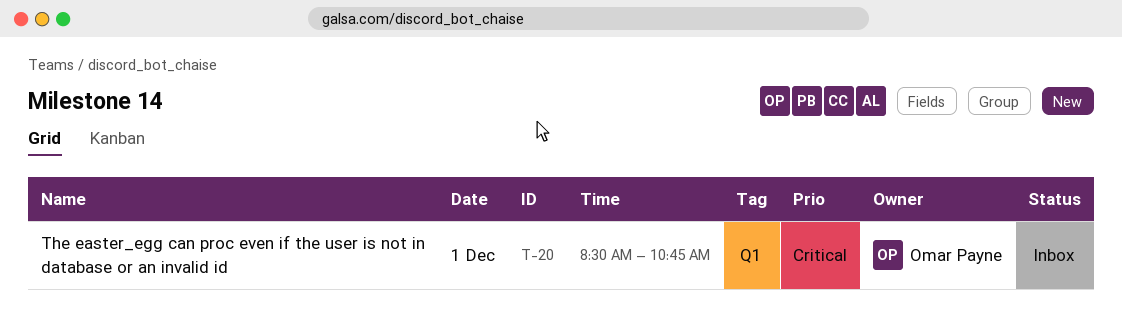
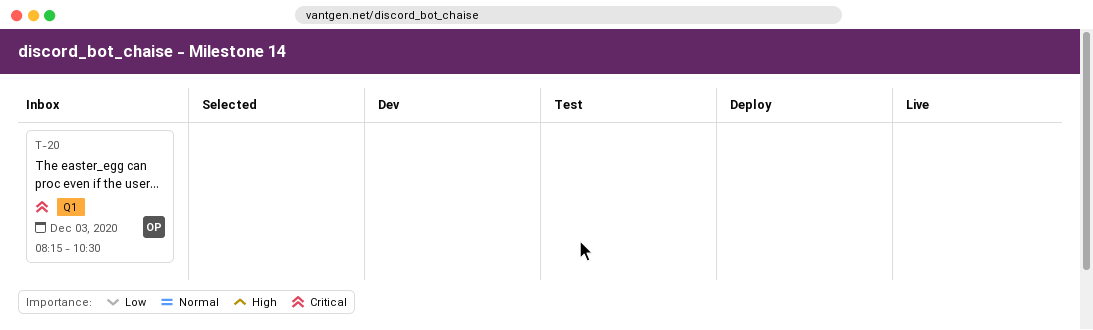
T-20, day: Dec 1 -> Dec 3
T-20, begins: 08:30 -> 08:15
T-20, ends: 10:45 -> 10:30

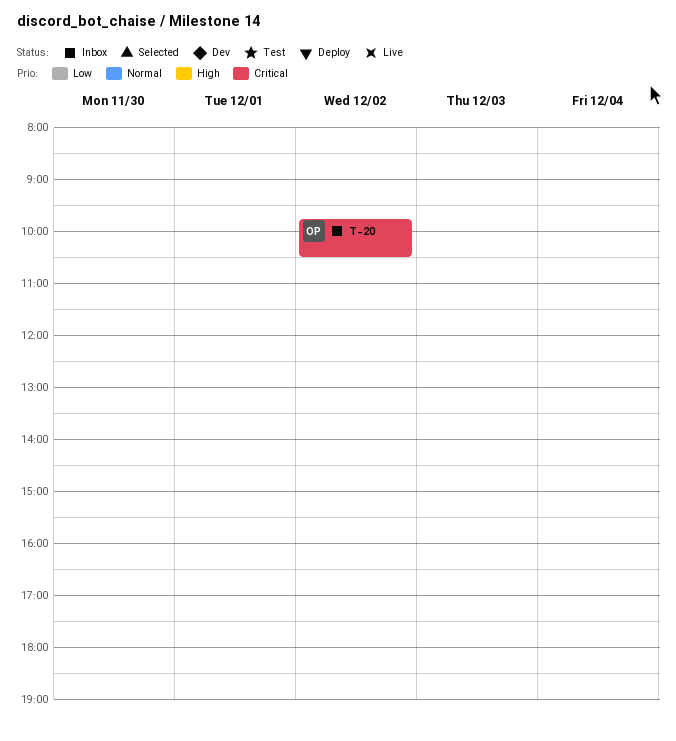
T-20, day: Dec 3 -> Dec 2
T-20, begins: 08:15 -> 09:45

